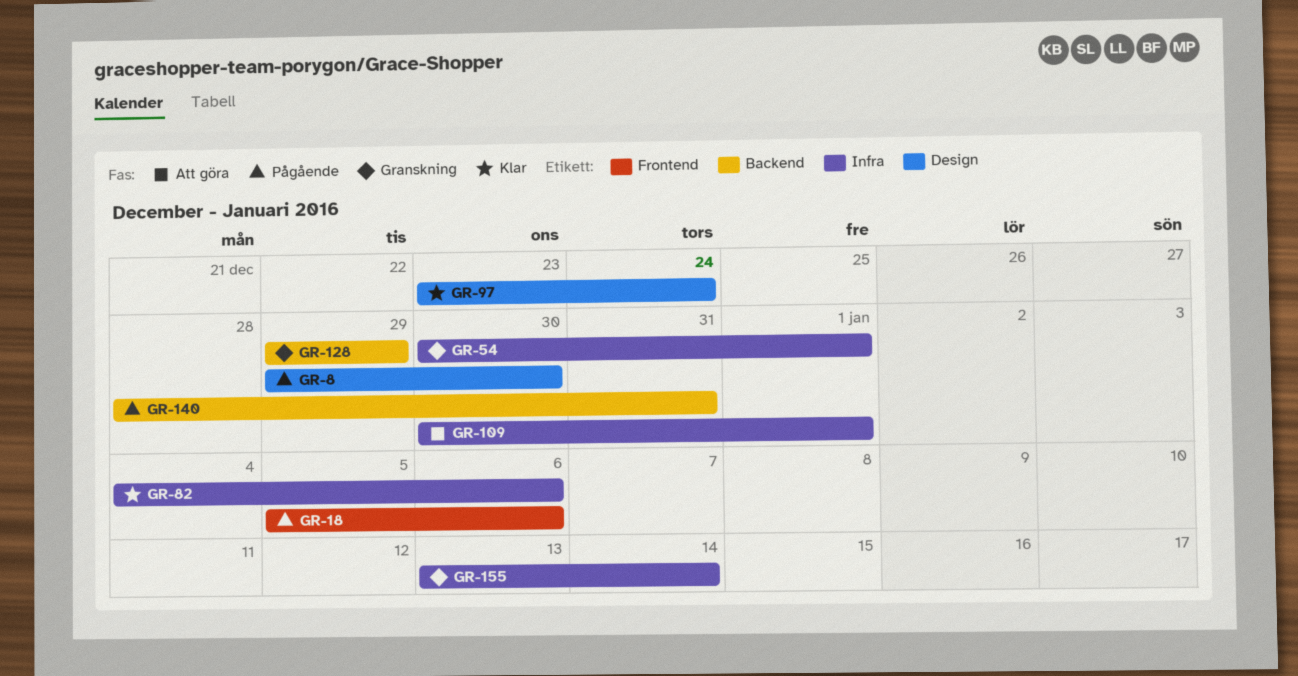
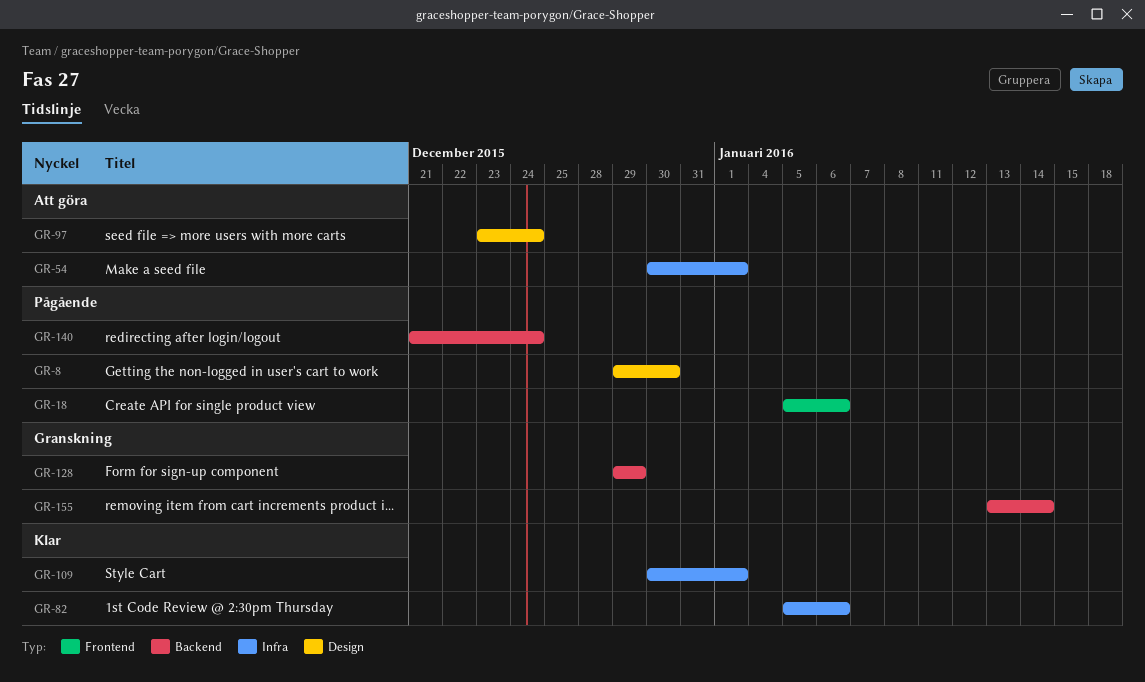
GR-54, status: Granskning -> Att göra
GR-82, start: Jan 4 -> Jan 5
GR-97, status: Klar -> Att göra
GR-109, status: Att göra -> Klar
GR-140, start: Dec 28 -> Dec 21
GR-140, due: Dec 31 -> Dec 24
GR-155, label: Infra -> Backend

